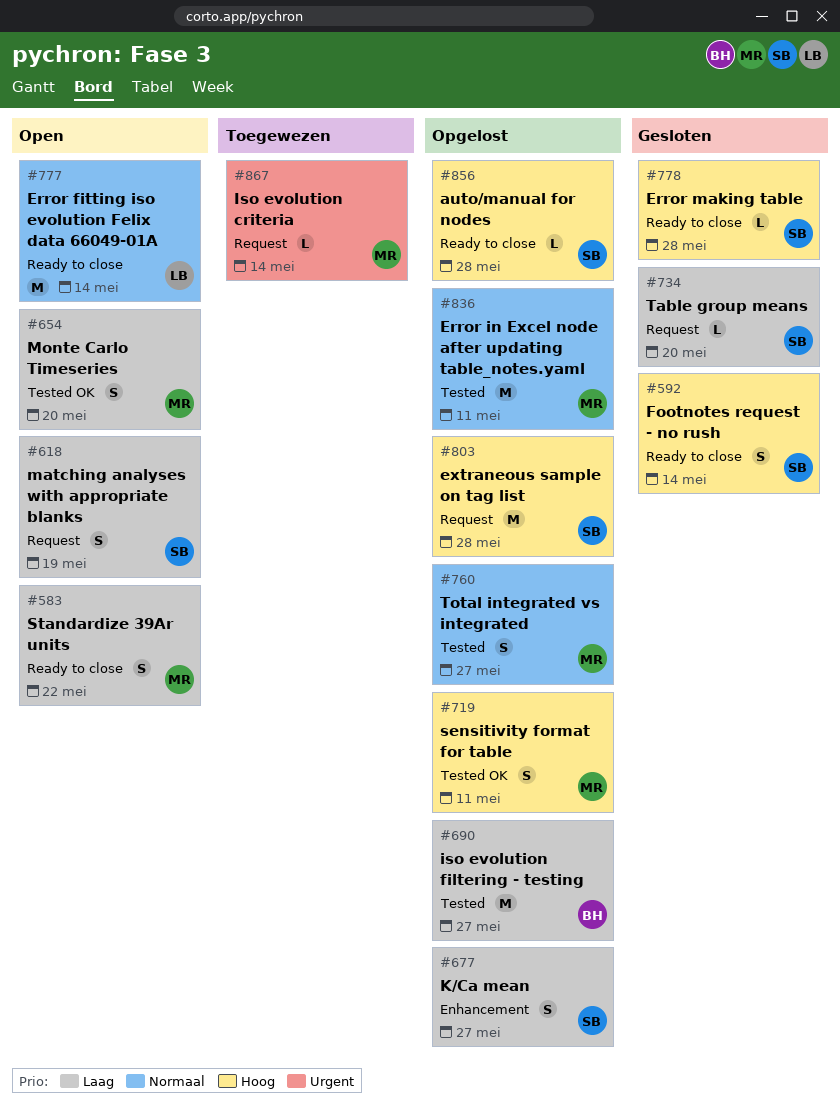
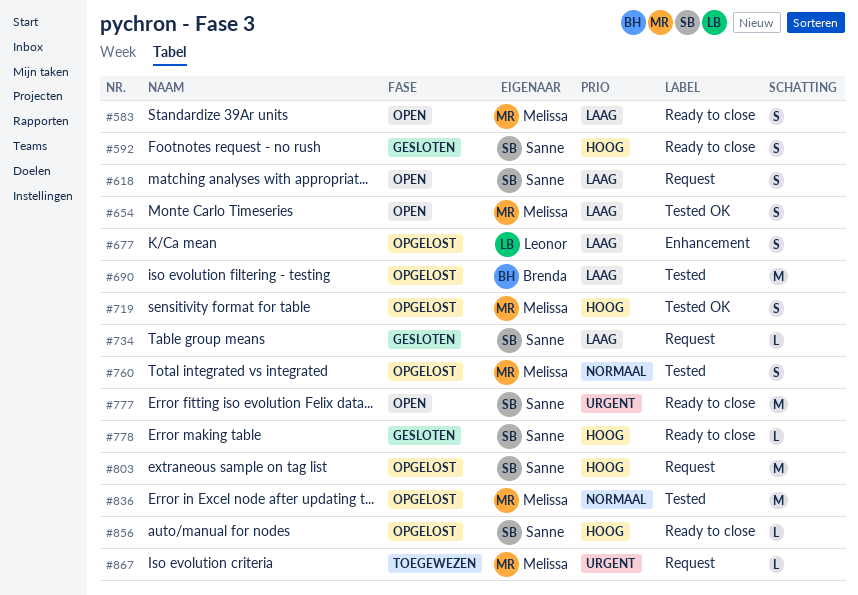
#677, owner: Sanne -> Leonor
#777, owner: Leonor -> Sanne
#777, priority: Normaal -> Urgent

